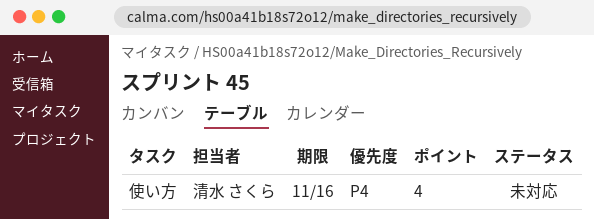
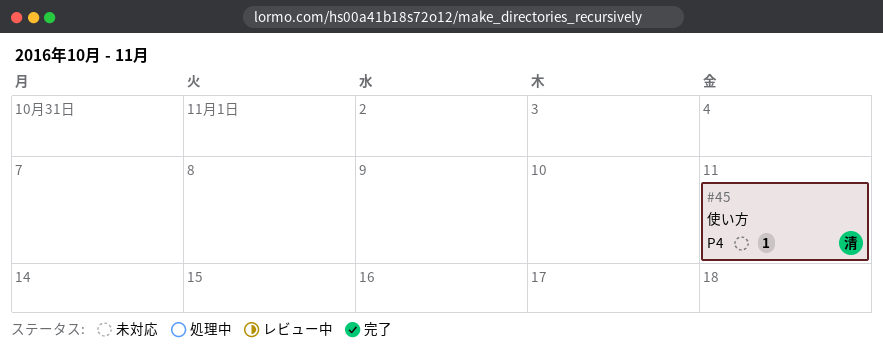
使い方, estimate: 4 -> 1
使い方, due: Nov 16 -> Nov 11

